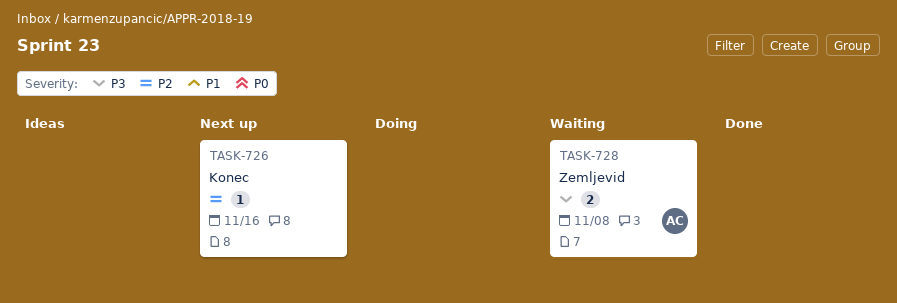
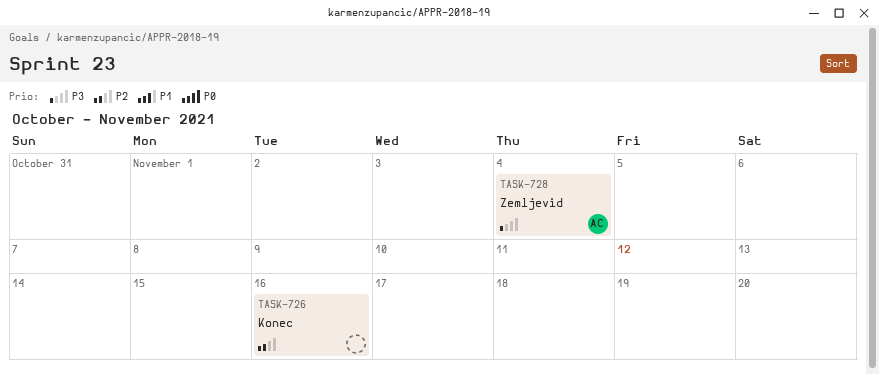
TASK-728, due: Nov 8 -> Nov 4

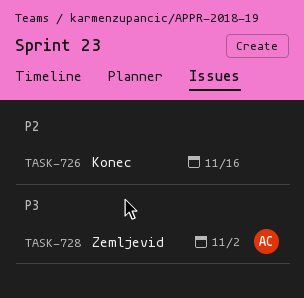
TASK-728, due: Nov 4 -> Nov 2

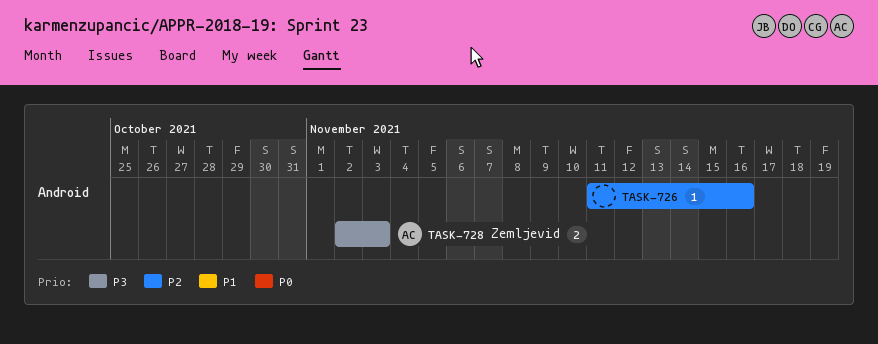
TASK-728, due: Nov 2 -> Nov 3

